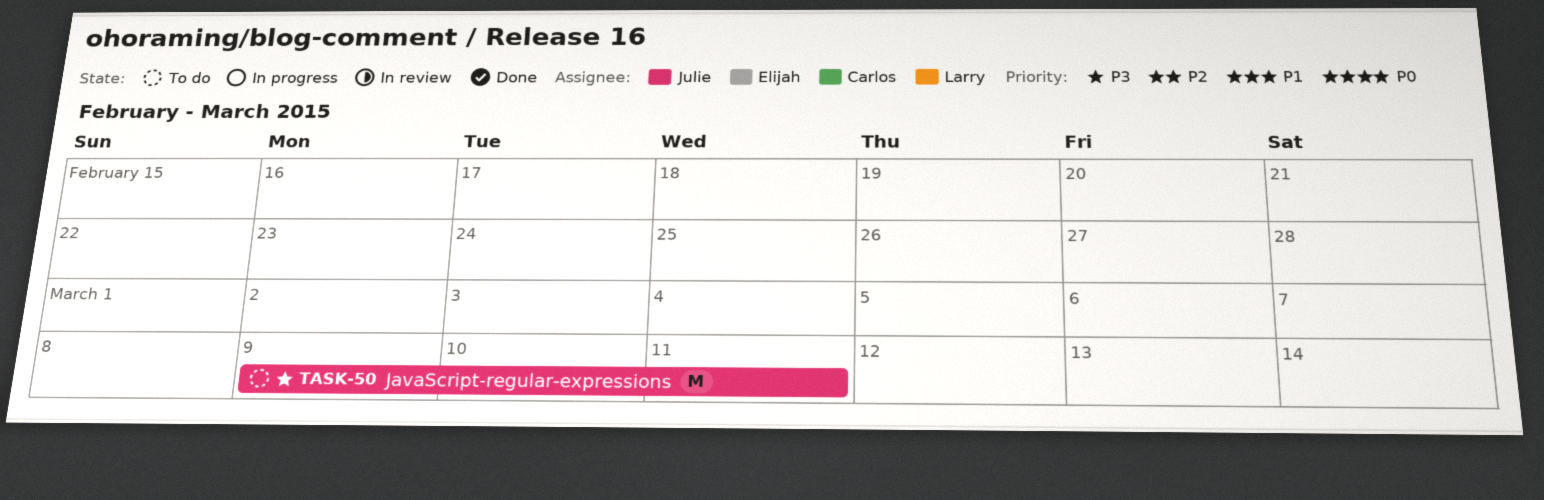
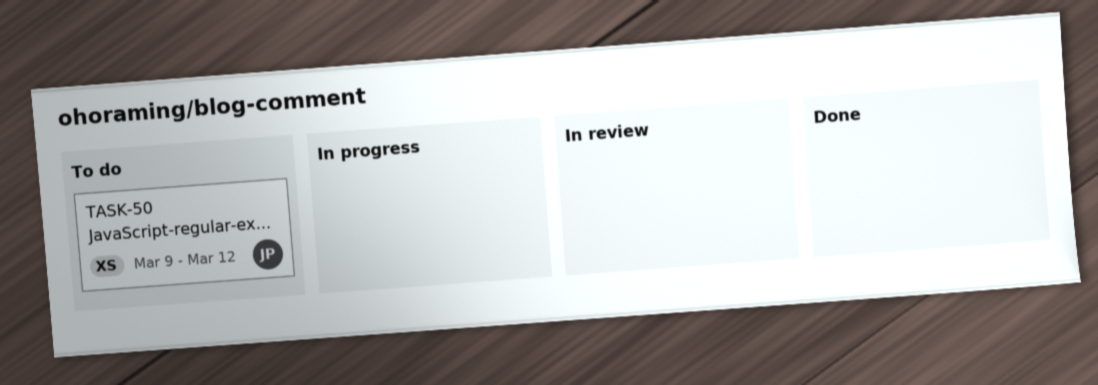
TASK-50, estimate: M -> XS
TASK-50, due: Mar 11 -> Mar 12

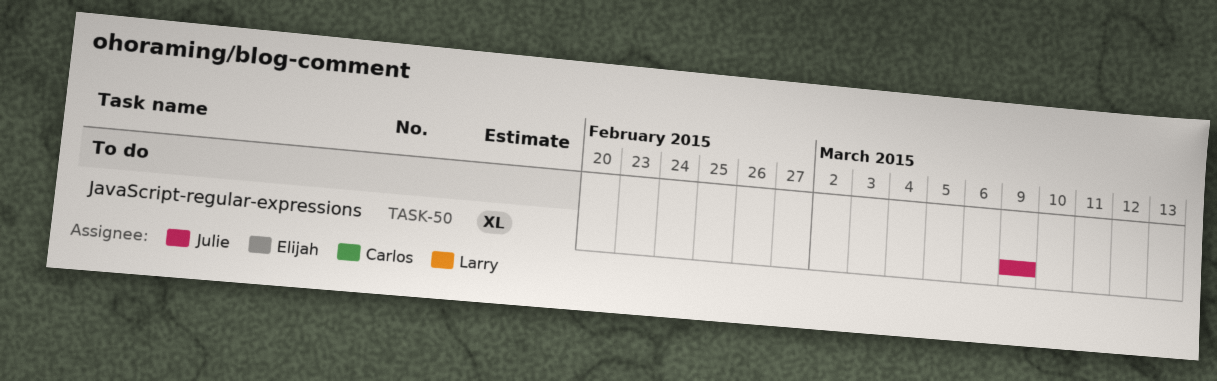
TASK-50, estimate: XS -> XL
TASK-50, due: Mar 12 -> Mar 9

